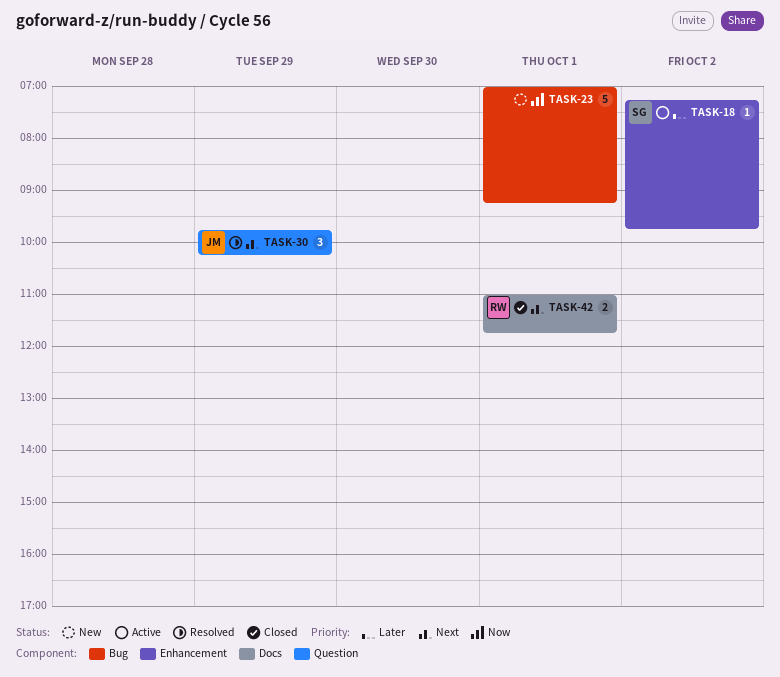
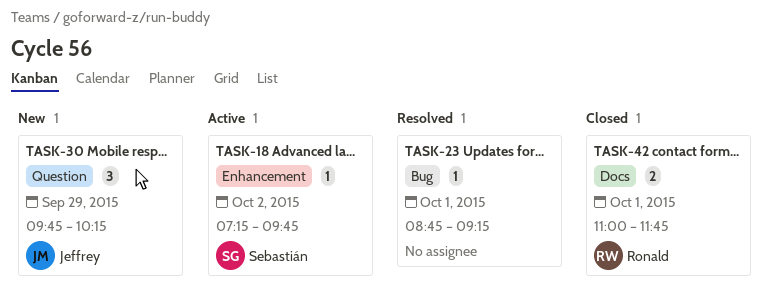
TASK-23, status: New -> Resolved
TASK-23, estimate: 5 -> 1
TASK-23, begins: 07:00 -> 08:45
TASK-30, status: Resolved -> New

